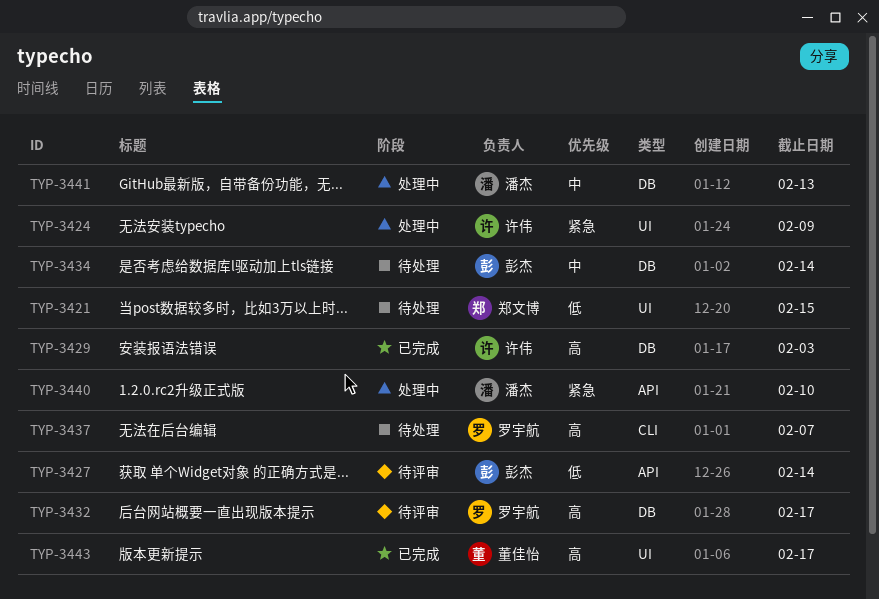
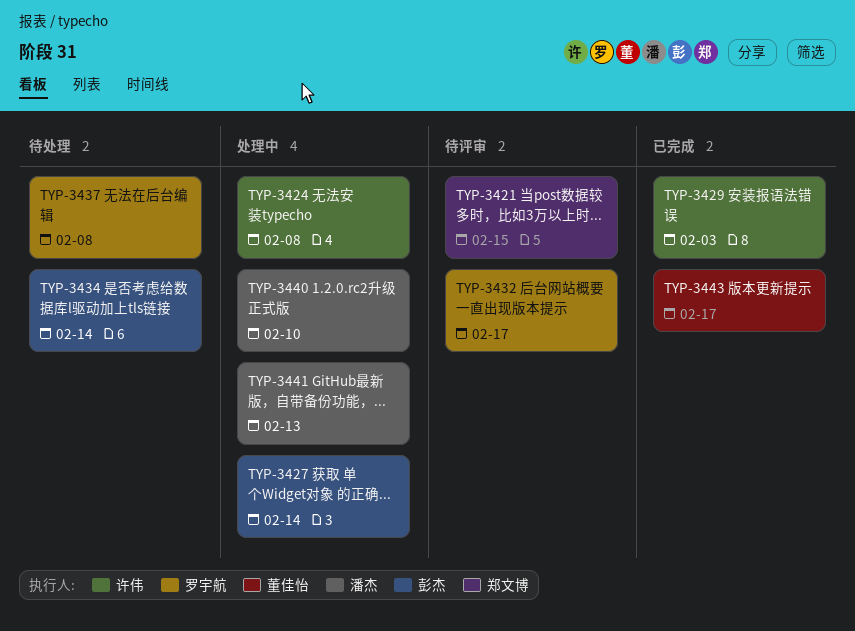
TYP-3421, status: 待处理 -> 待评审
TYP-3424, due: Feb 9 -> Feb 8
TYP-3427, status: 待评审 -> 处理中
TYP-3437, due: Feb 7 -> Feb 8

